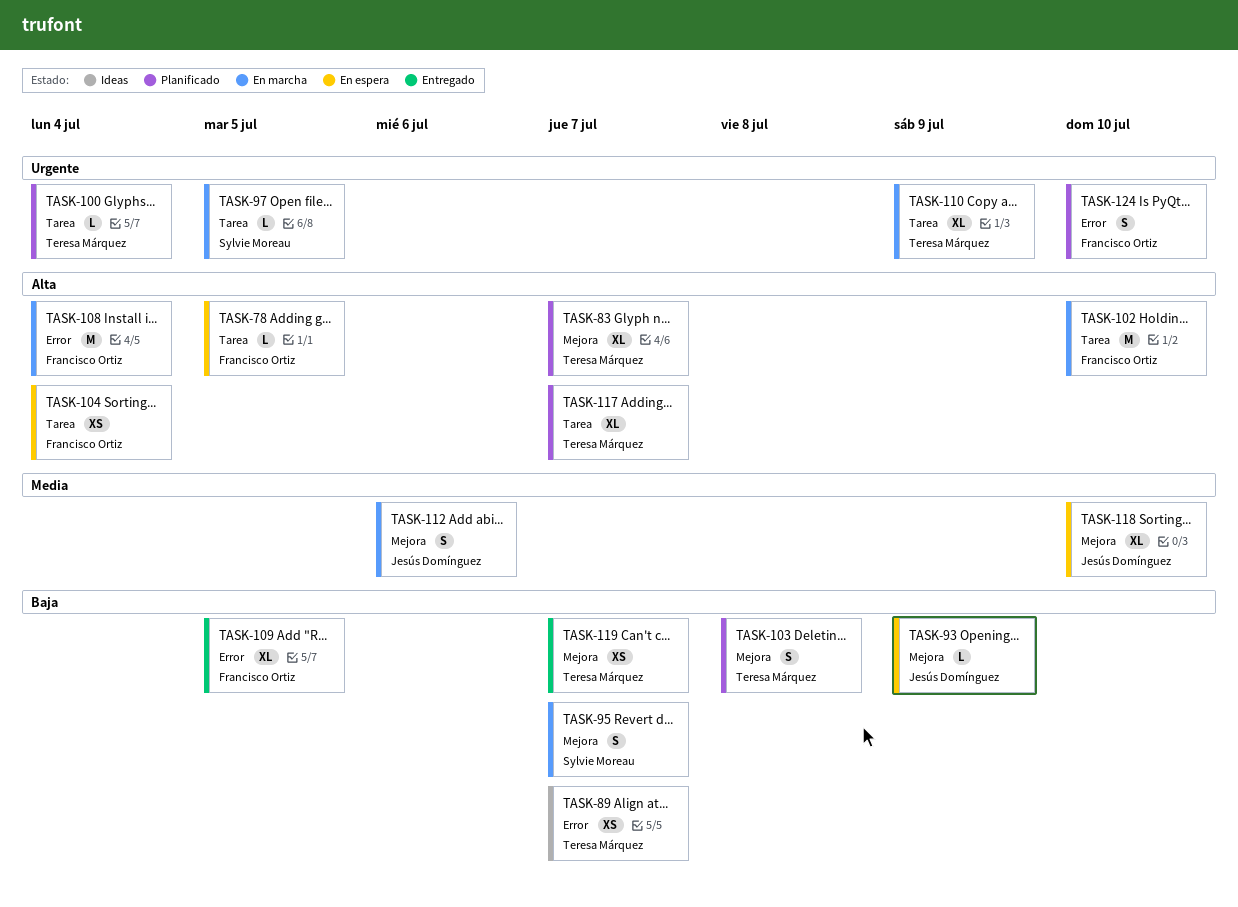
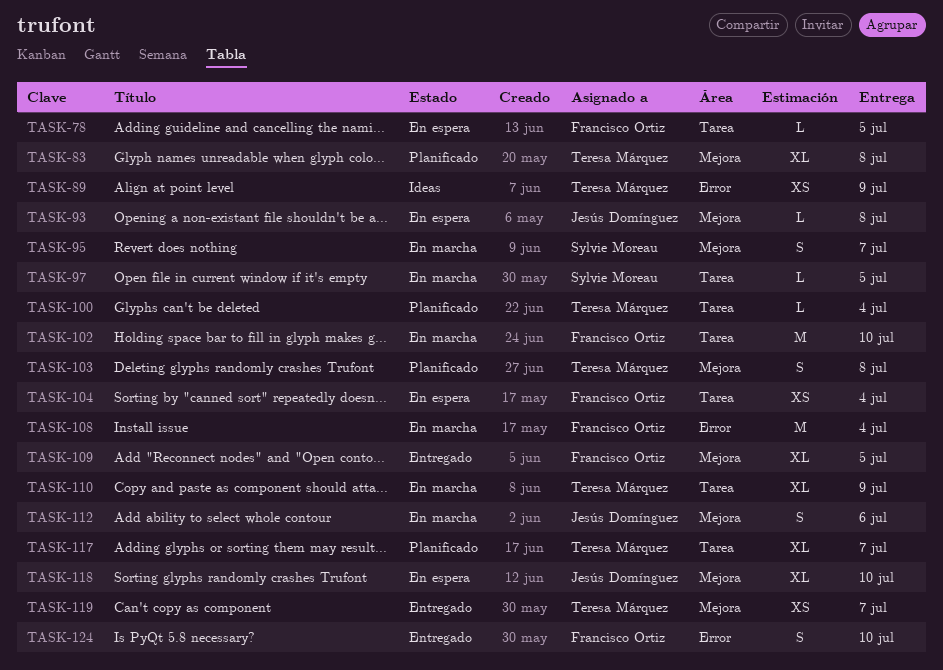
TASK-83, due: Jul 7 -> Jul 8
TASK-89, due: Jul 7 -> Jul 9
TASK-93, due: Jul 9 -> Jul 8
TASK-109, label: Error -> Mejora
TASK-124, status: Planificado -> Entregado

